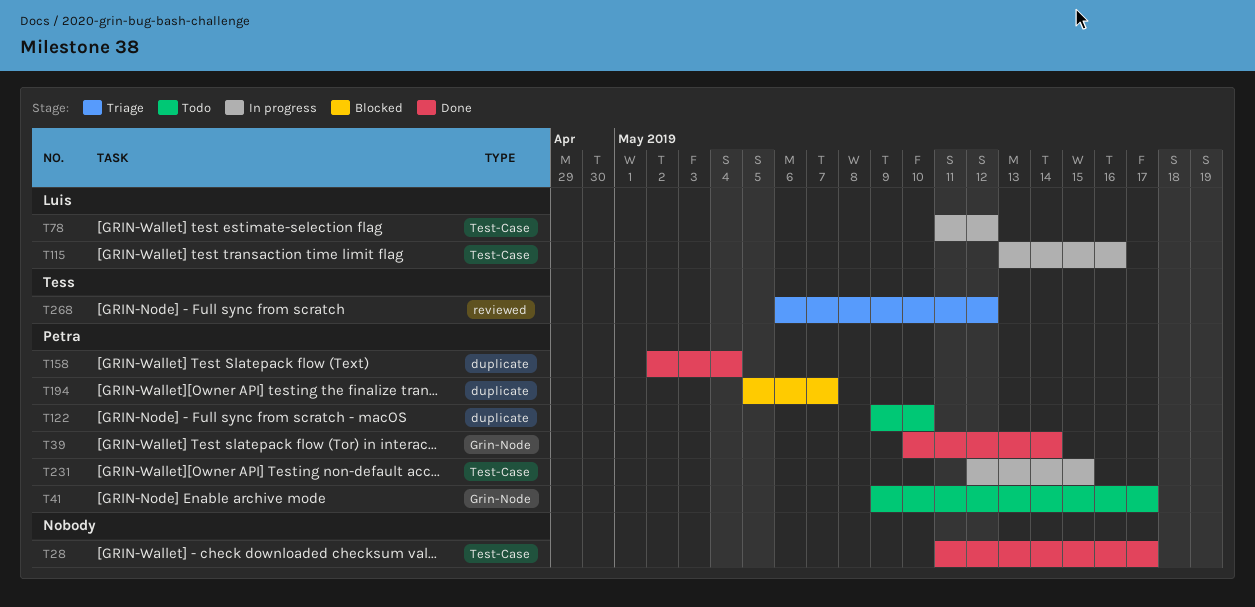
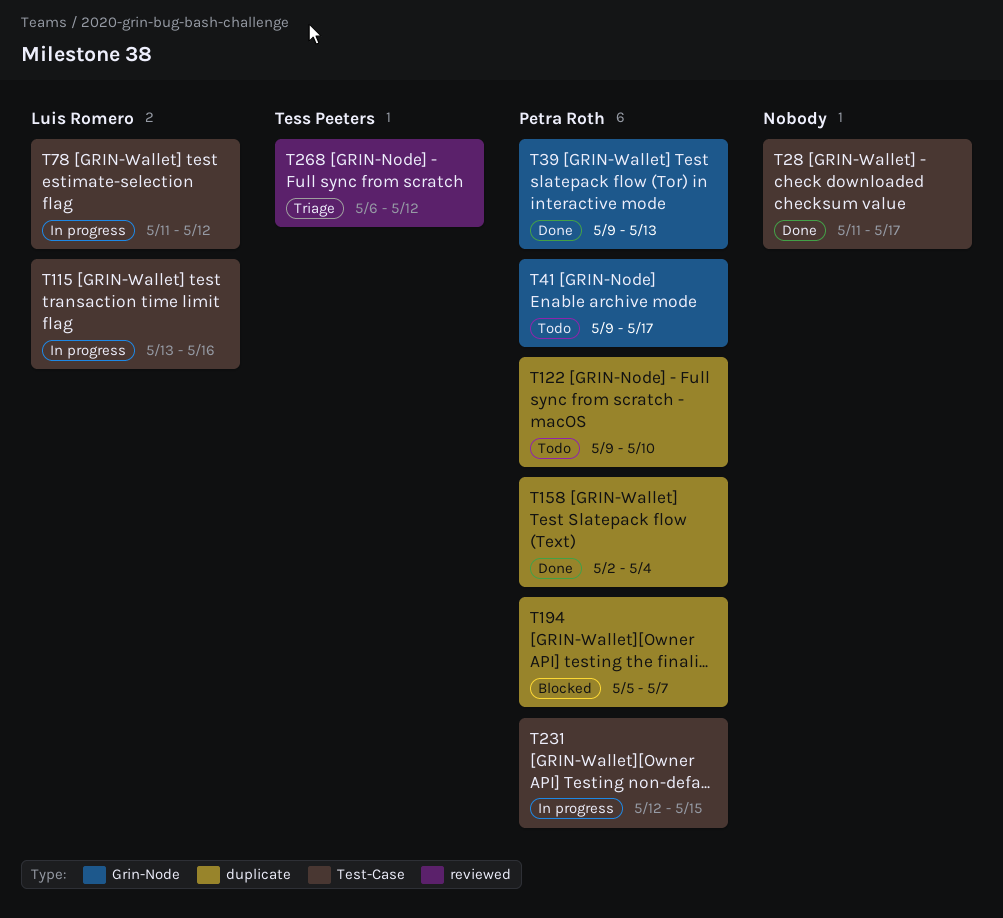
T39, start: May 10 -> May 9
T39, due: May 14 -> May 13

